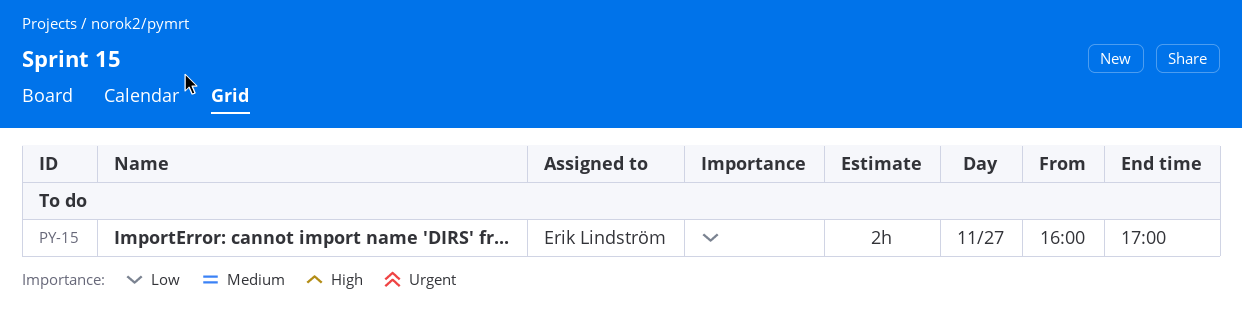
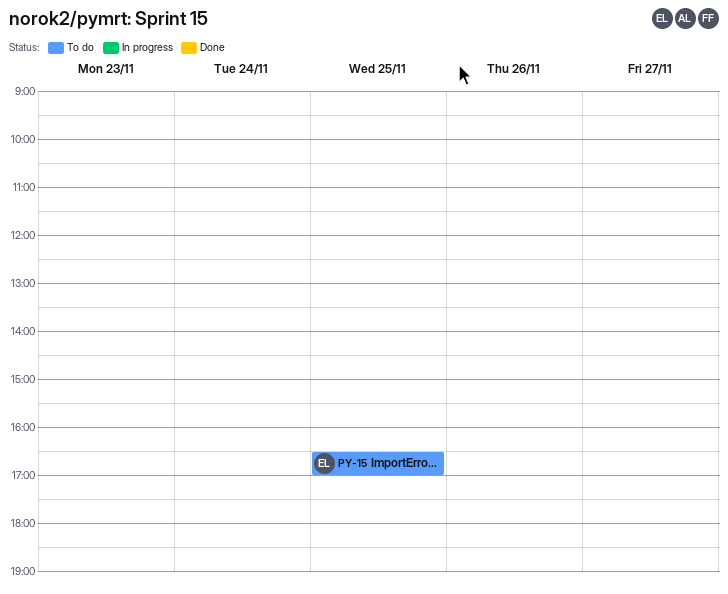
PY-15, day: Nov 27 -> Nov 25
PY-15, begins: 16:00 -> 16:30

